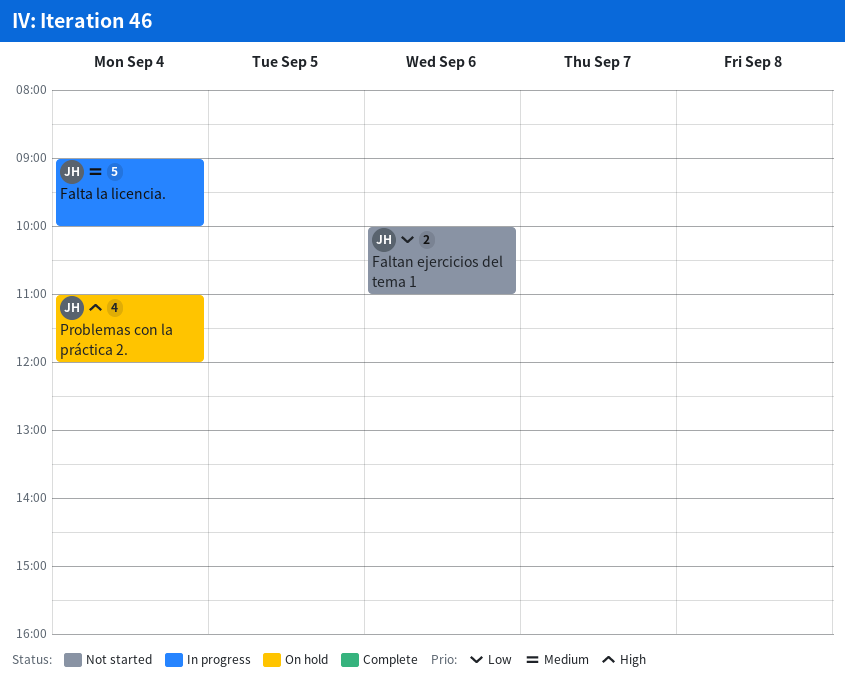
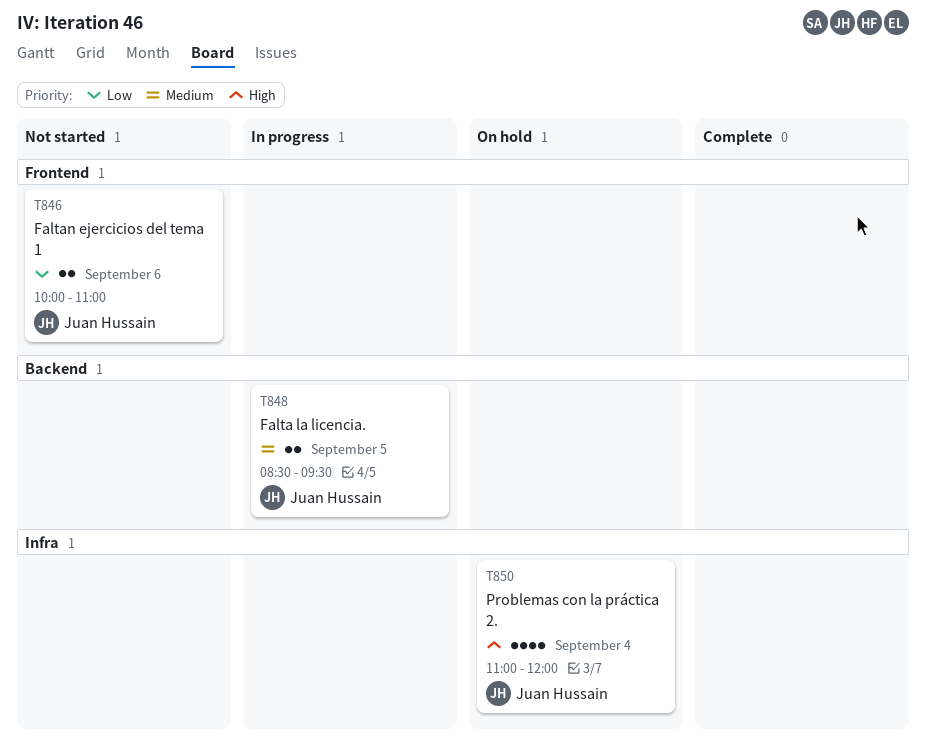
Falta la licencia., estimate: 5 -> 2
Falta la licencia., day: Sep 4 -> Sep 5
Falta la licencia., begins: 09:00 -> 08:30
Falta la licencia., ends: 10:00 -> 09:30

